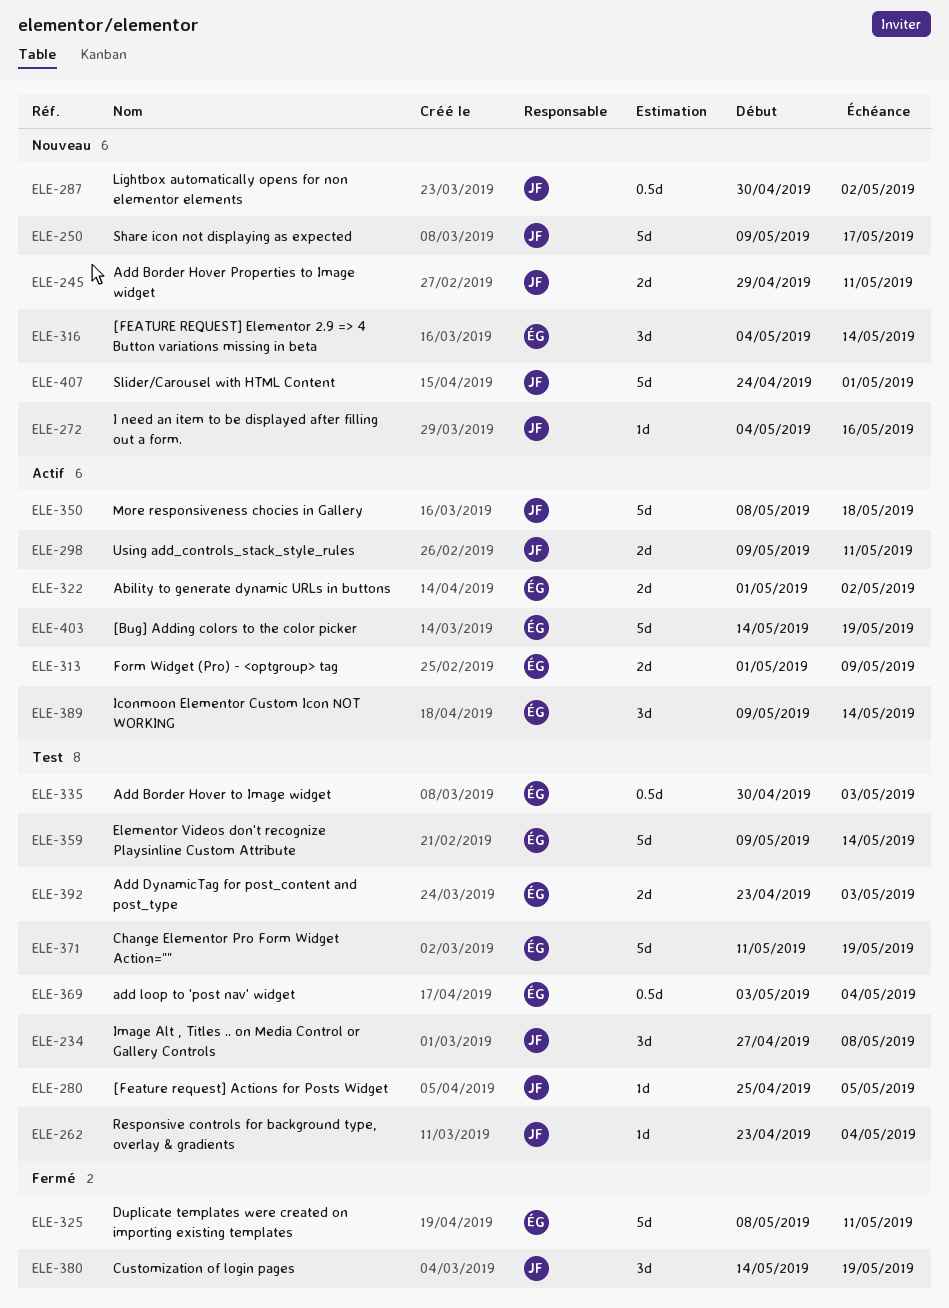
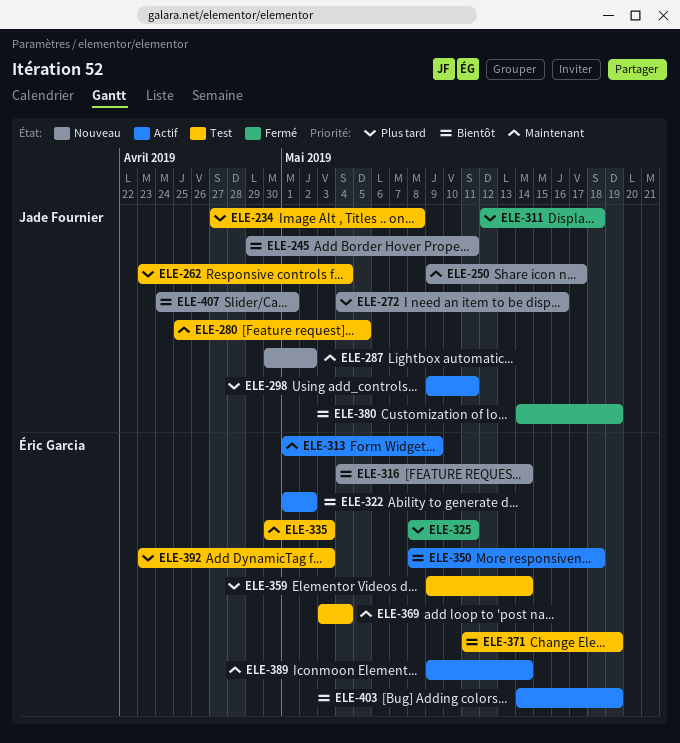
ELE-311: none -> present
ELE-350, owner: Jade Fournier -> Éric Garcia

